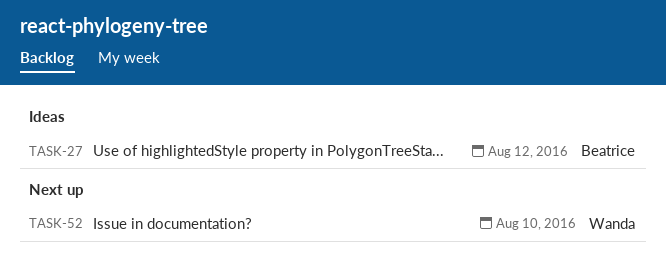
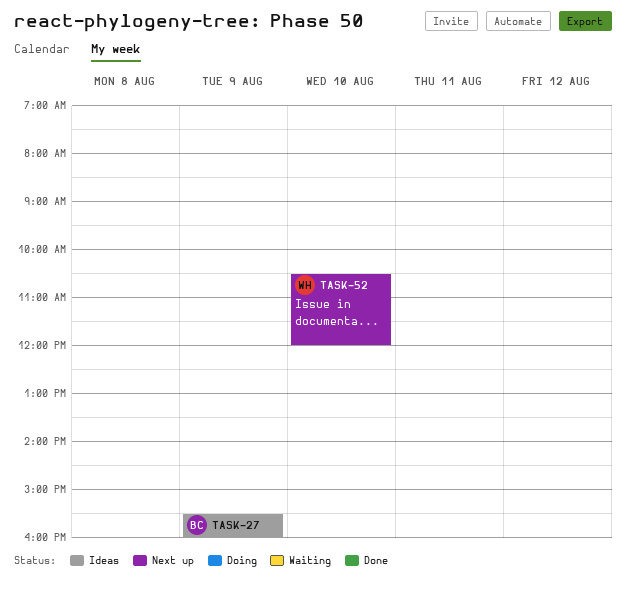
TASK-27, day: Aug 12 -> Aug 9

